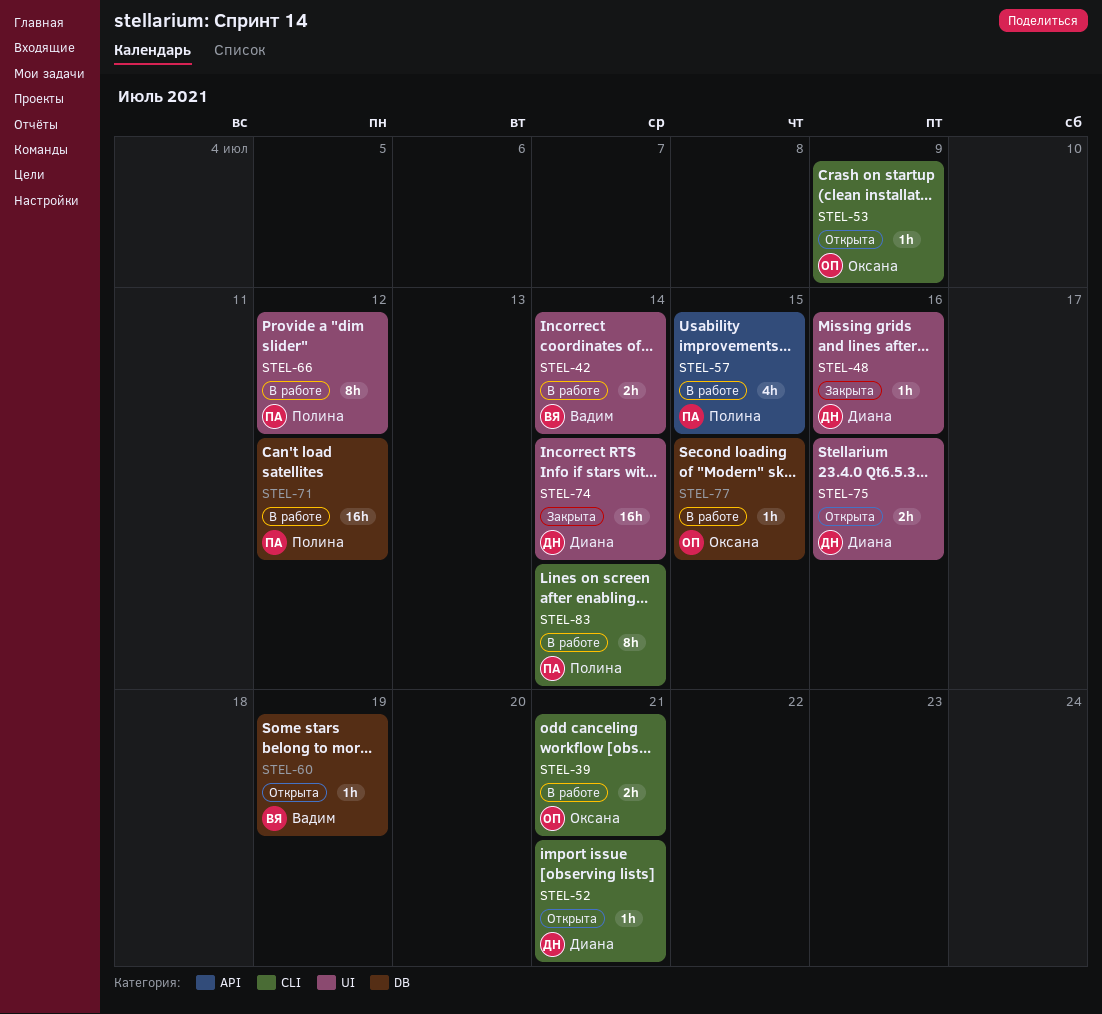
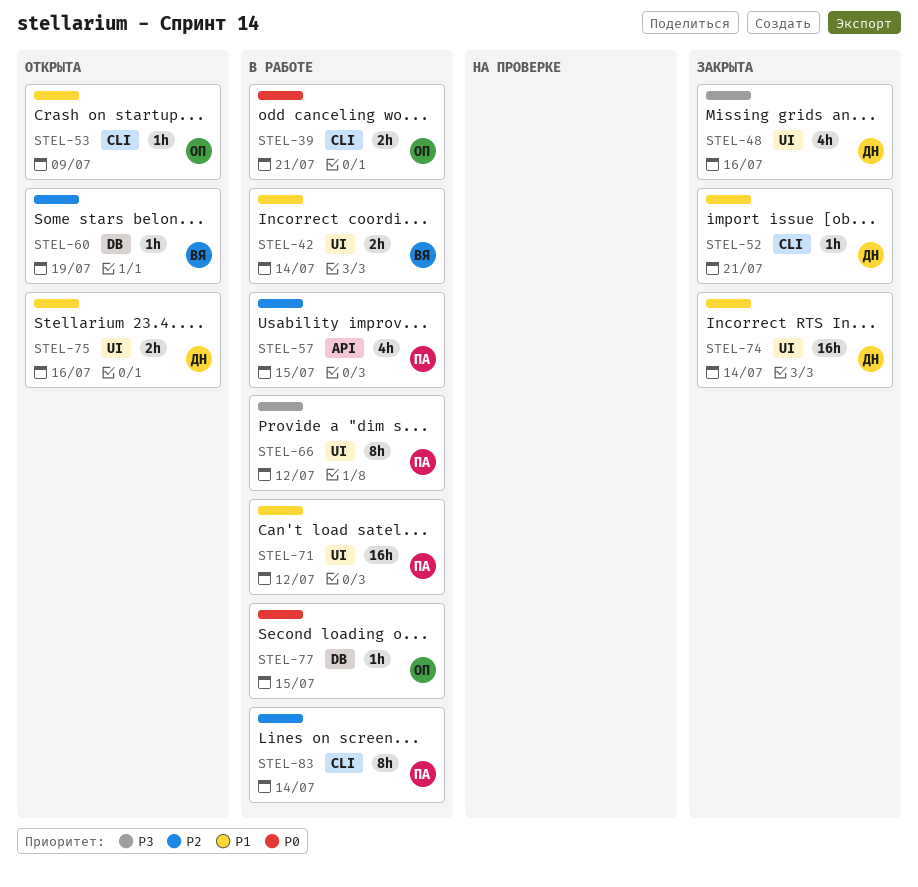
STEL-48, estimate: 1h -> 4h
STEL-52, status: Открыта -> Закрыта
STEL-71, label: DB -> UI

